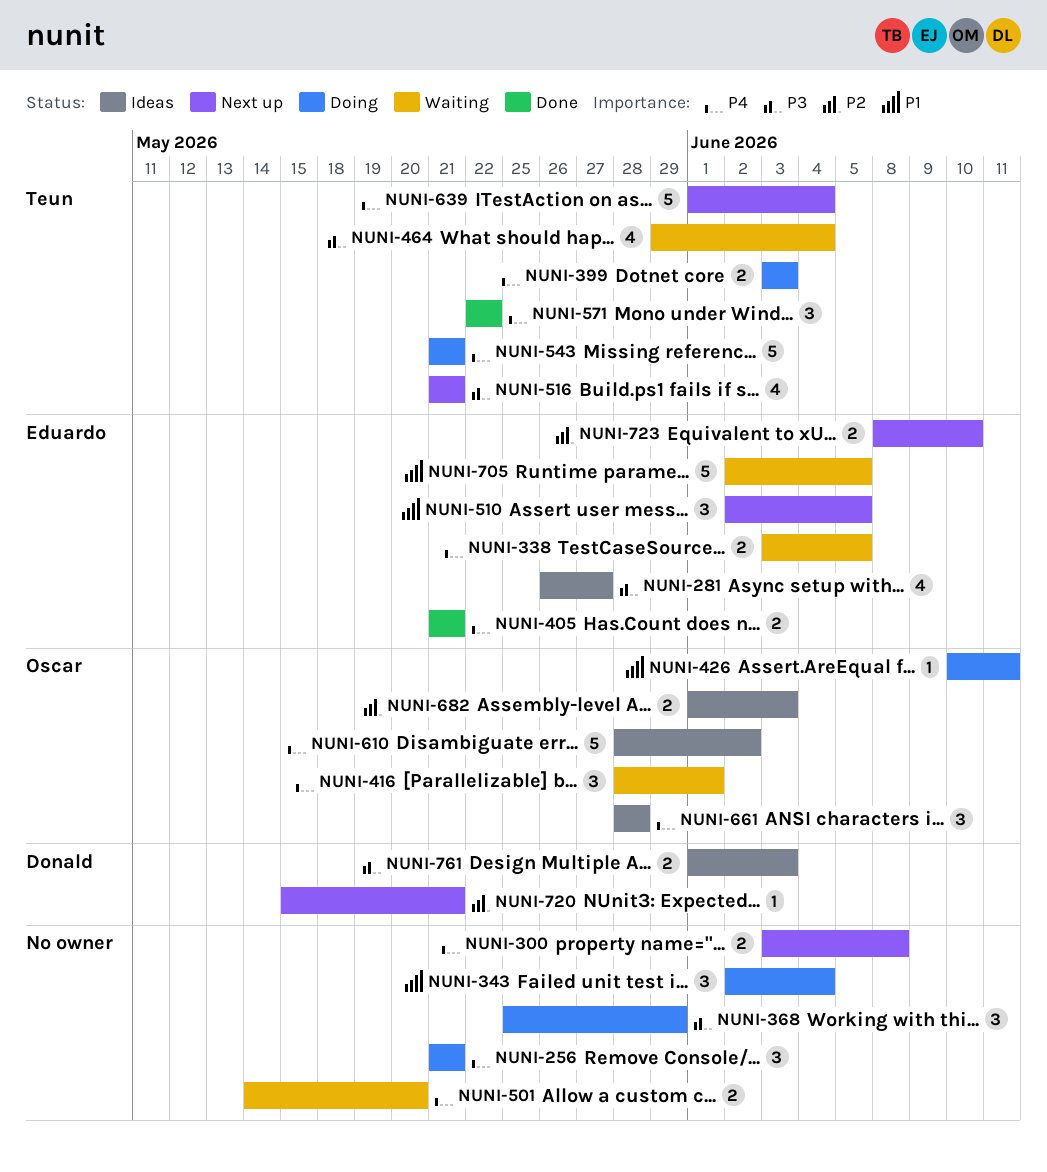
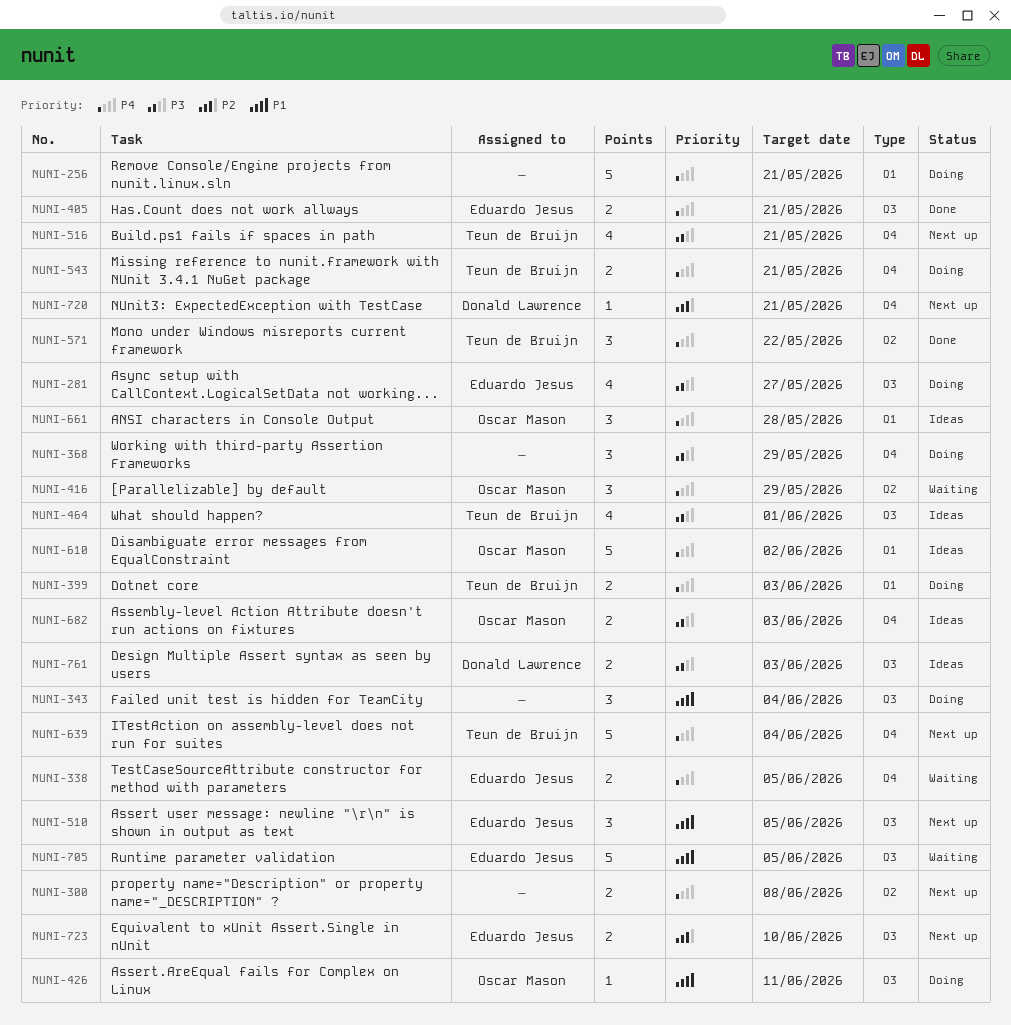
NUNI-256, estimate: 3 -> 5
NUNI-281, status: Ideas -> Doing
NUNI-416, due: Jun 1 -> May 29
NUNI-464, status: Waiting -> Ideas
NUNI-464, due: Jun 4 -> Jun 1
NUNI-501: present -> none
NUNI-543, estimate: 5 -> 2
NUNI-682, priority: P2 -> P3

